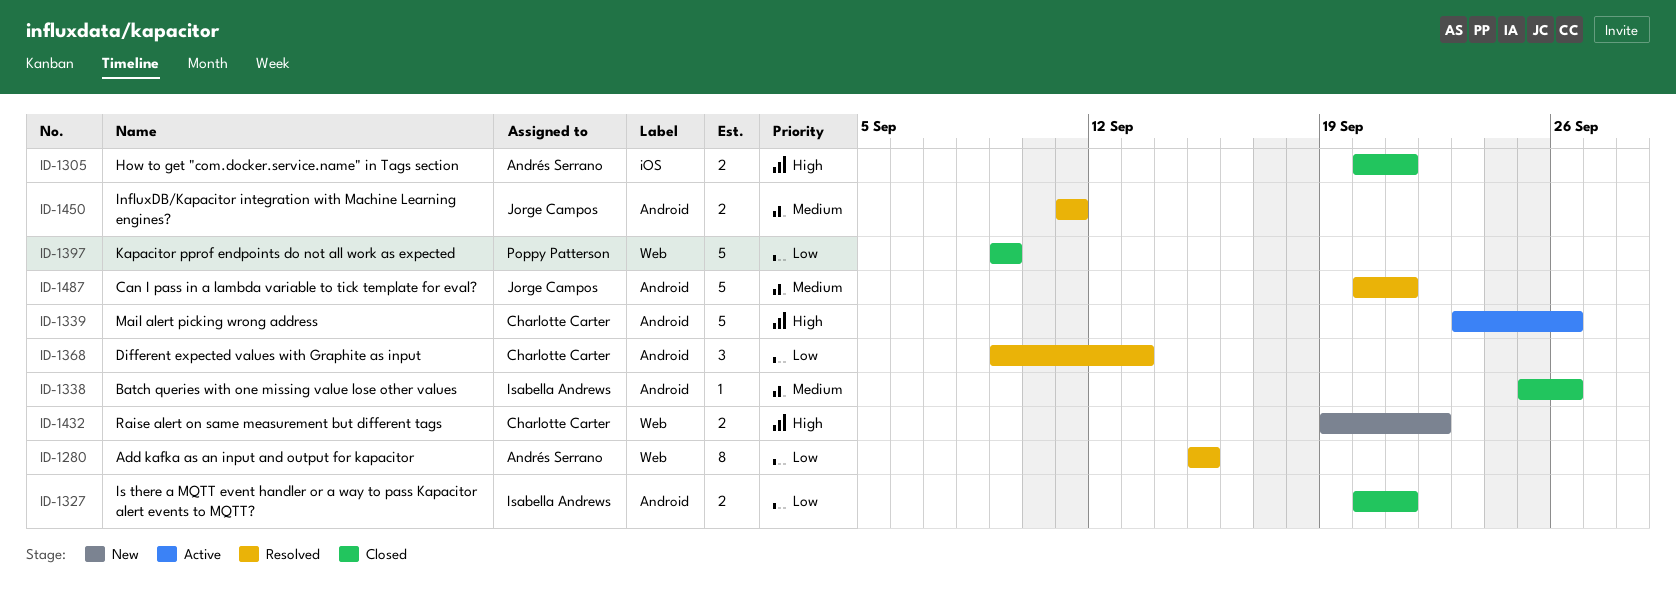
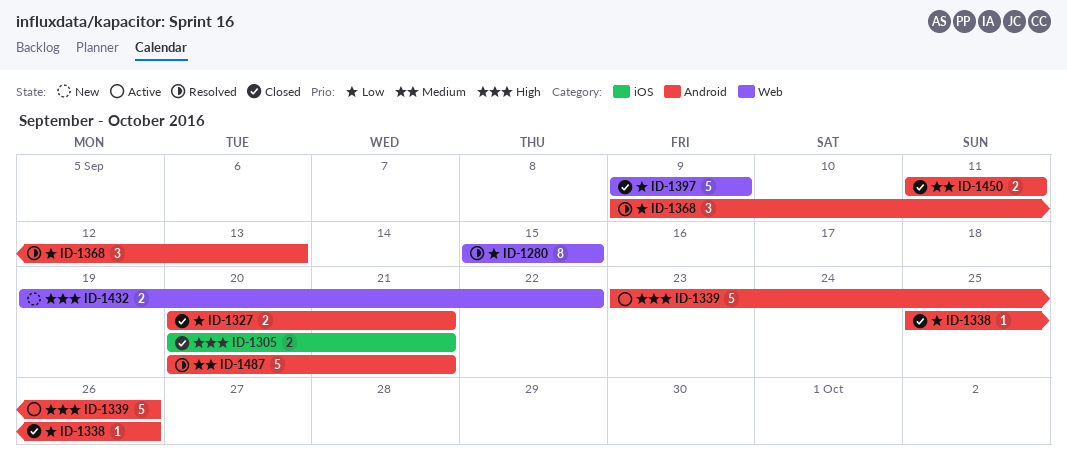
ID-1338, priority: Medium -> Low
ID-1450, status: Resolved -> Closed

